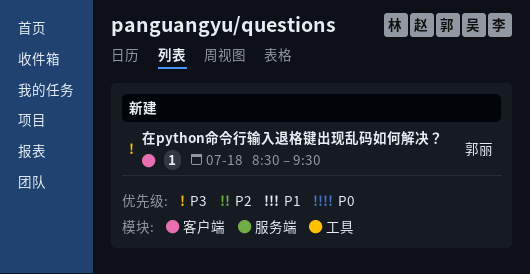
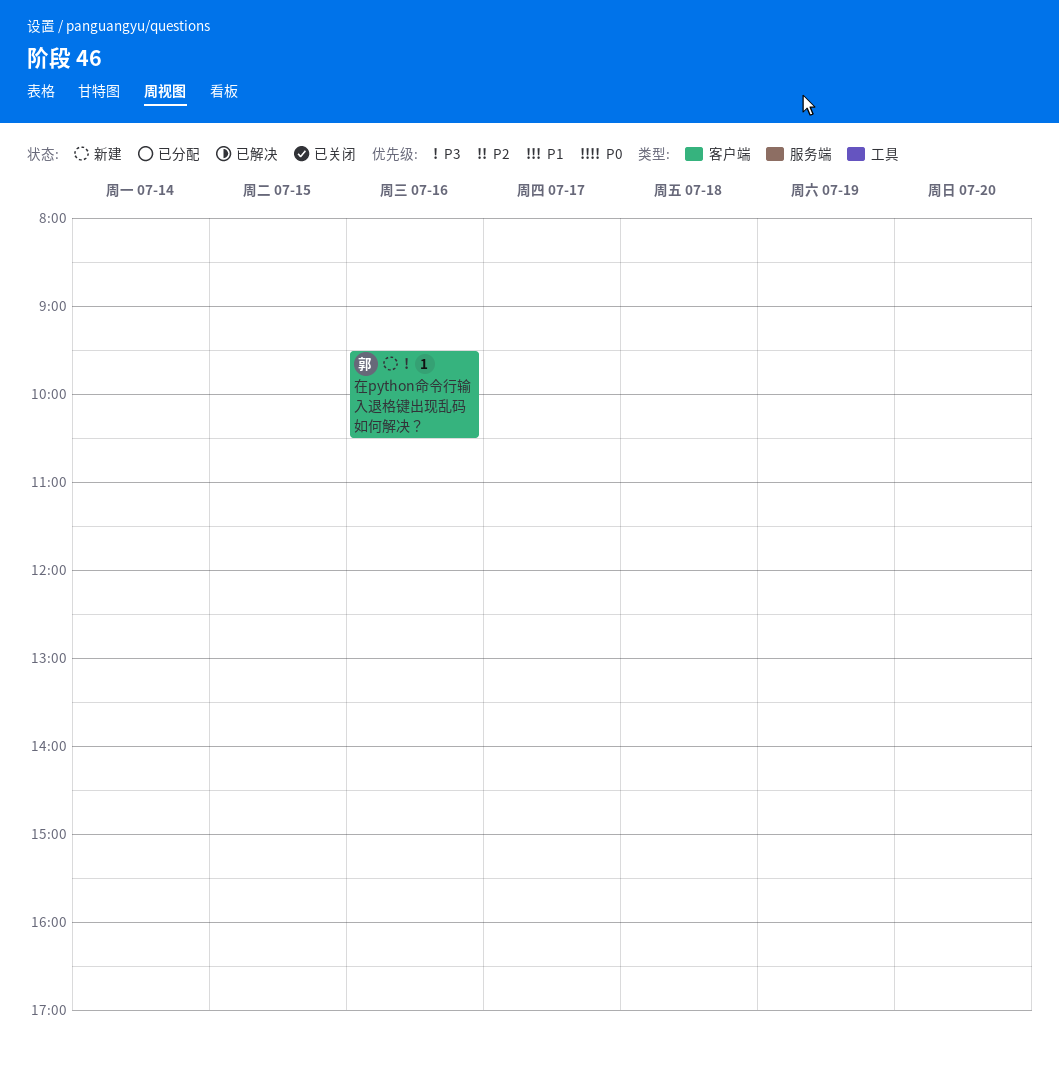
在python命令行输入退格键出现乱码如何解决？, day: Jul 18 -> Jul 16
在python命令行输入退格键出现乱码如何解决？, begins: 08:30 -> 09:30
在python命令行输入退格键出现乱码如何解决？, ends: 09:30 -> 10:30

